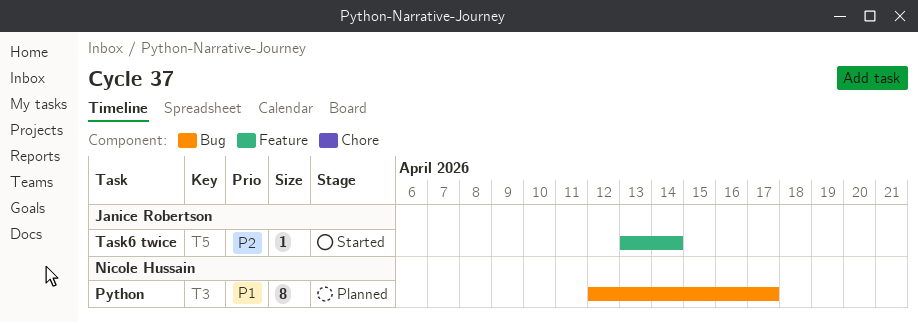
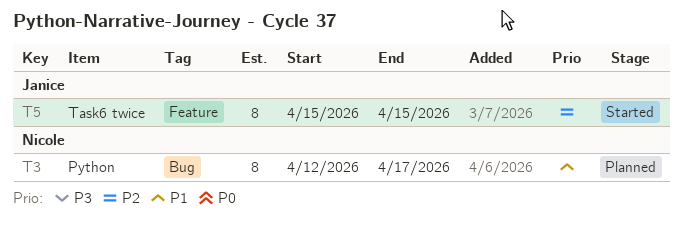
T5, estimate: 1 -> 8
T5, start: Apr 13 -> Apr 15
T5, due: Apr 14 -> Apr 15

